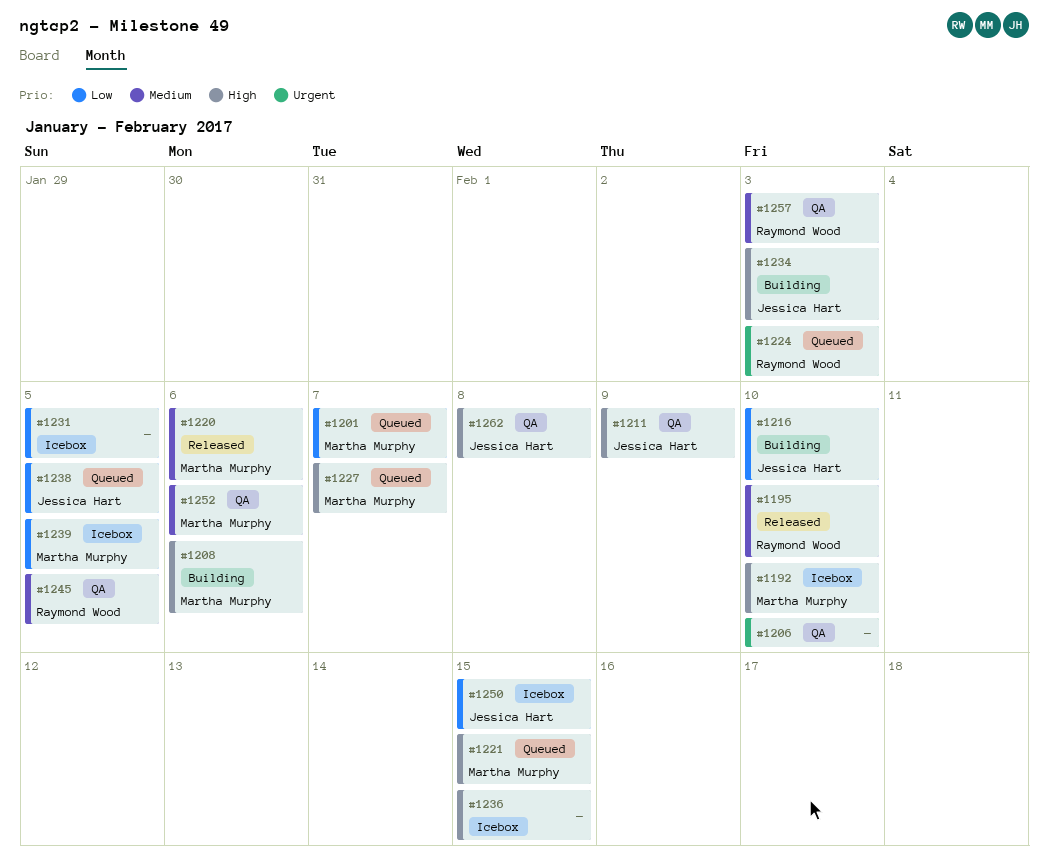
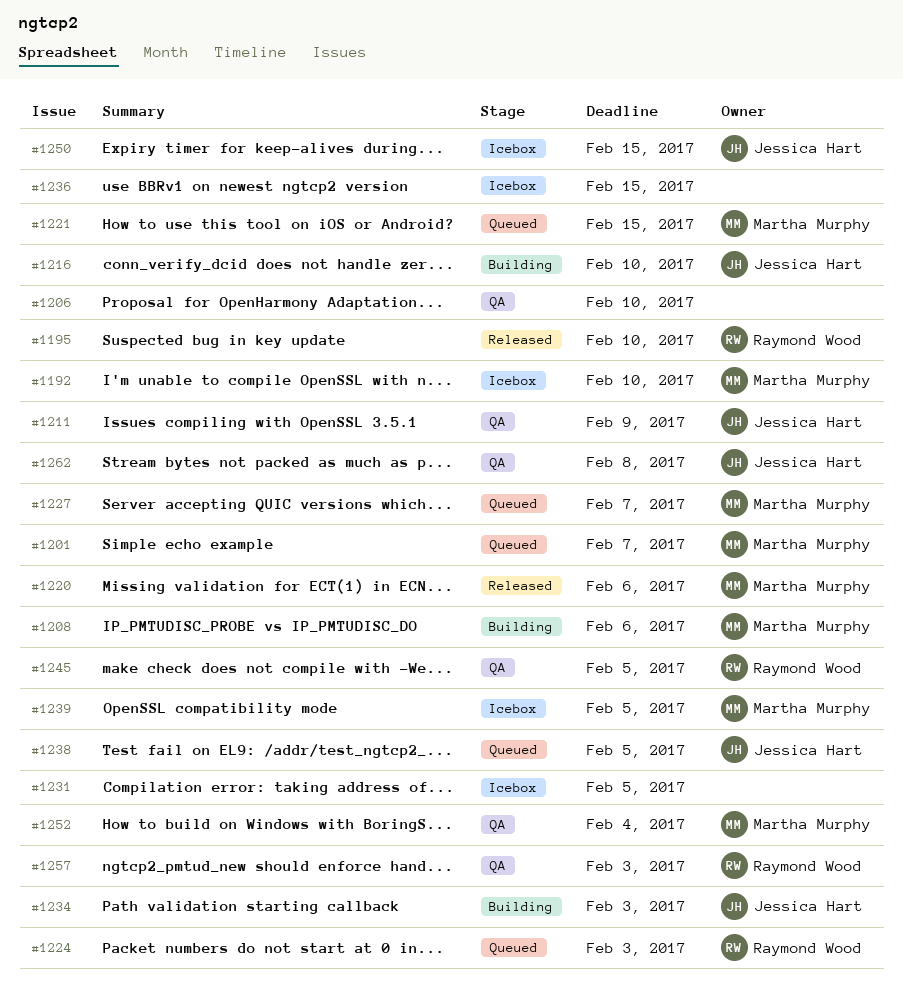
#1252, due: Feb 6 -> Feb 4

